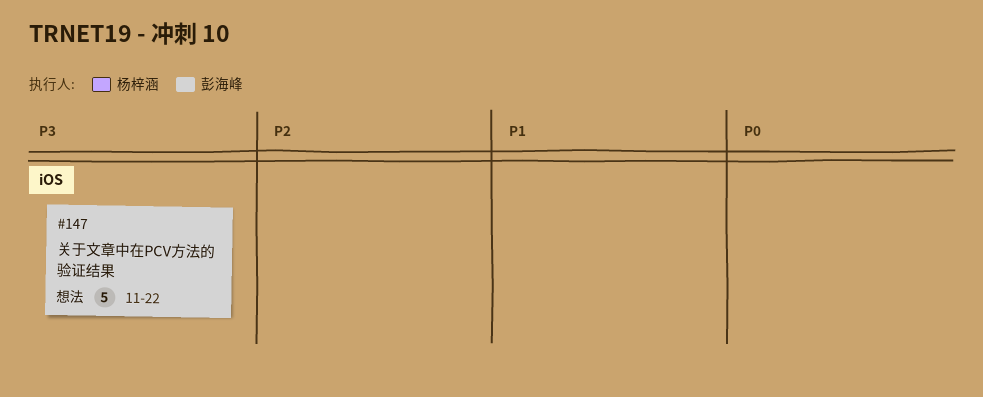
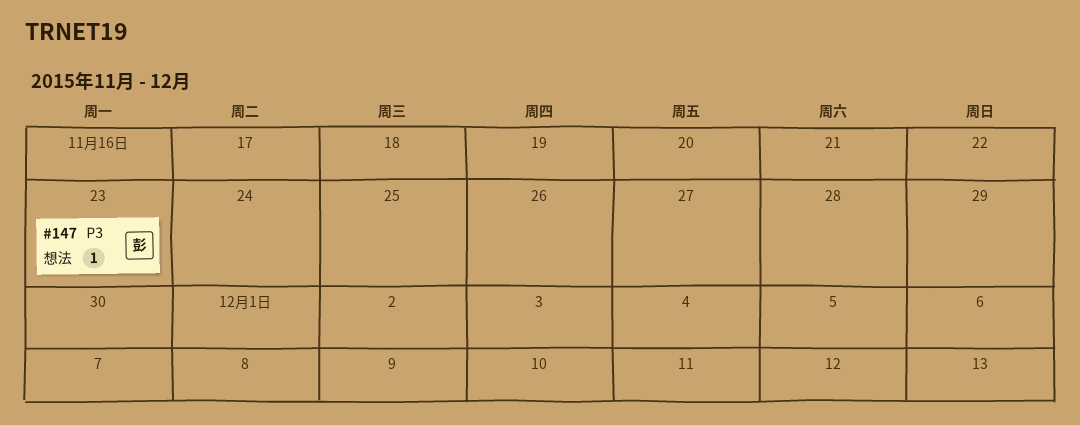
#147, estimate: 5 -> 1
#147, due: Nov 22 -> Nov 23

